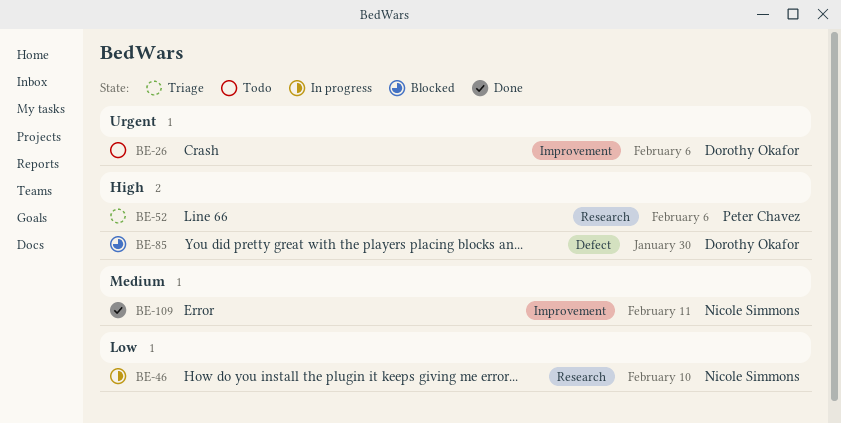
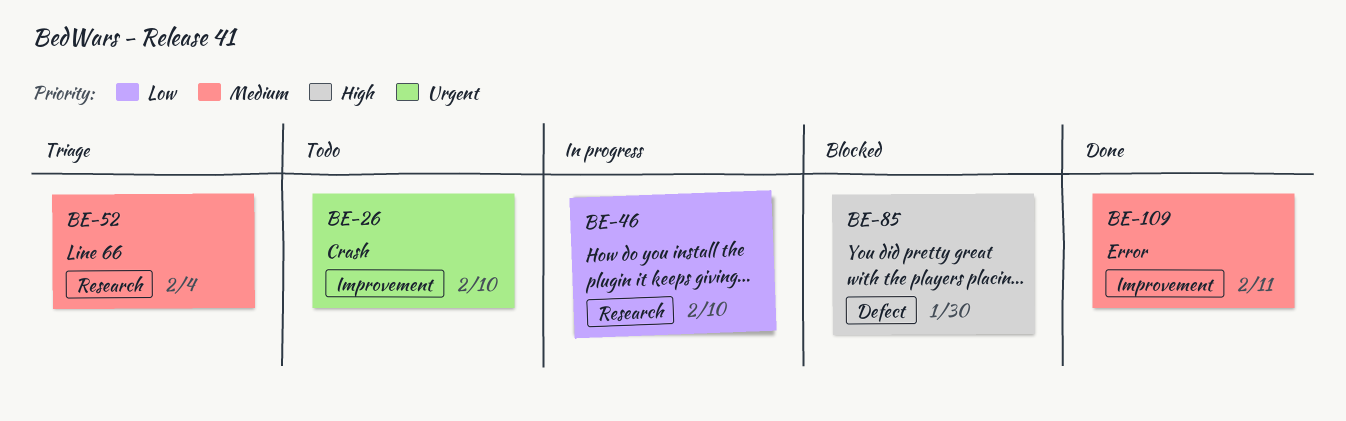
BE-26, due: Feb 6 -> Feb 10
BE-52, priority: High -> Medium
BE-52, due: Feb 6 -> Feb 4

